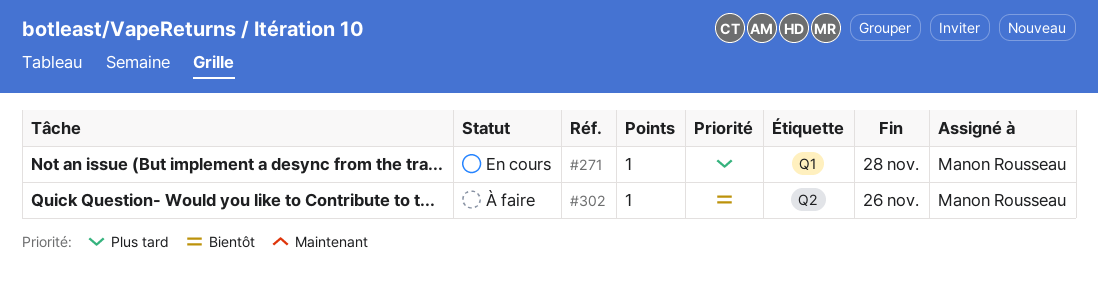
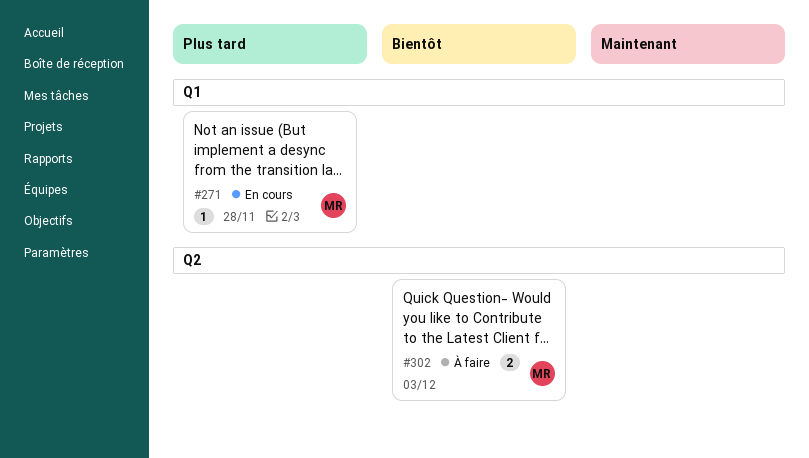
#302, estimate: 1 -> 2
#302, due: Nov 26 -> Dec 3

